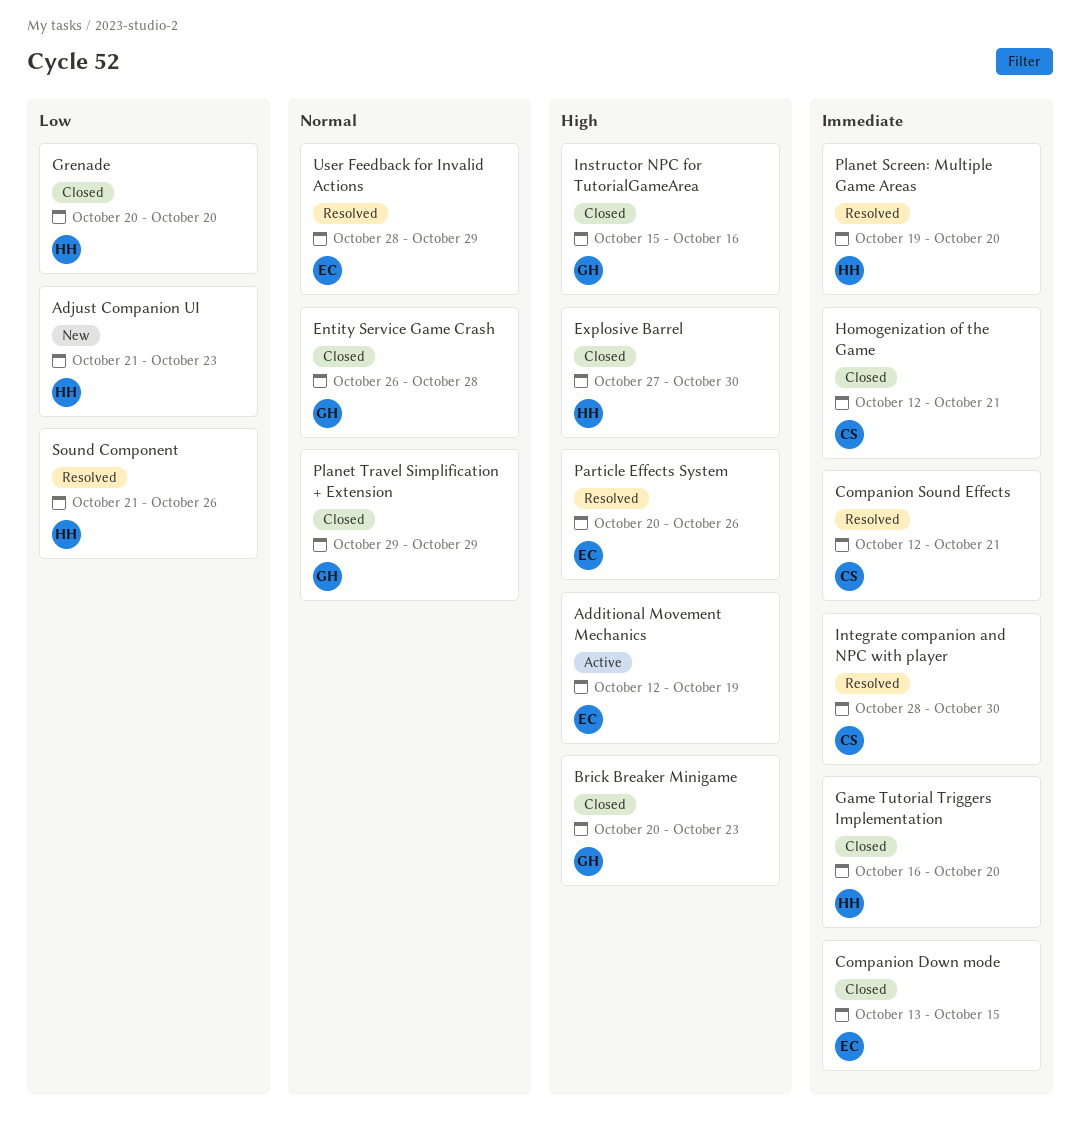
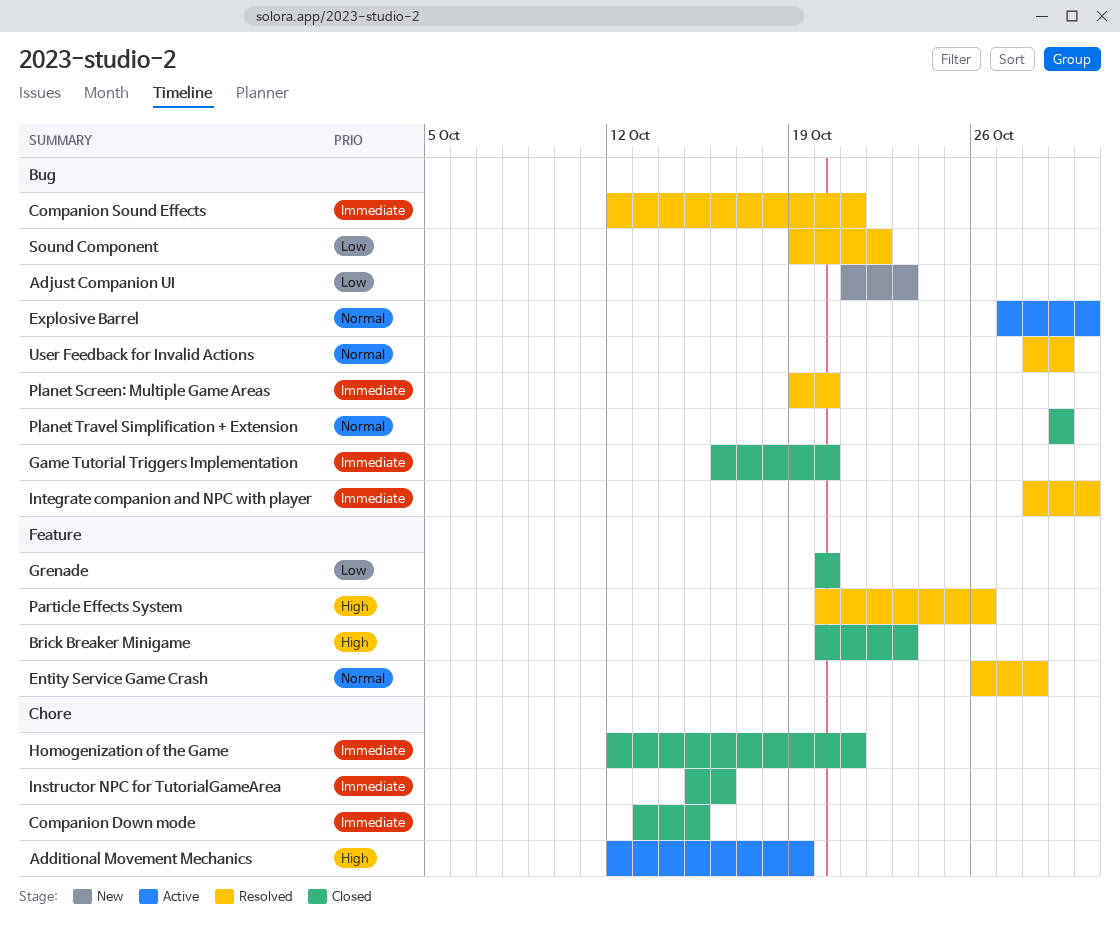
Entity Service Game Crash, status: Closed -> Resolved
Explosive Barrel, status: Closed -> Active
Explosive Barrel, priority: High -> Normal
Instructor NPC for TutorialGameArea, priority: High -> Immediate
Sound Component, start: Oct 21 -> Oct 19
Sound Component, due: Oct 26 -> Oct 22

